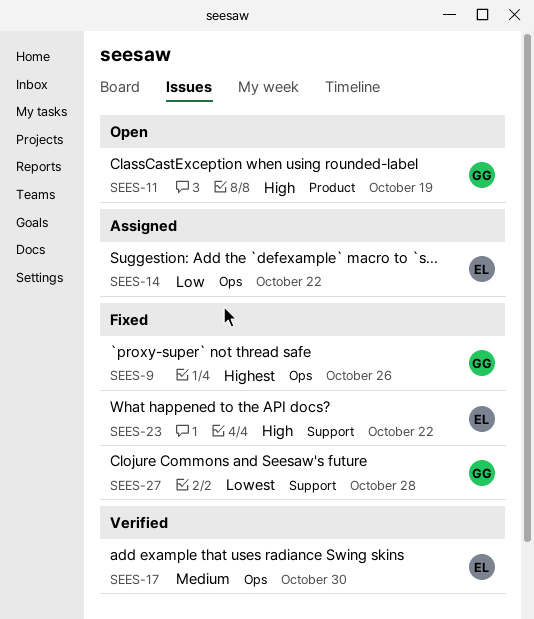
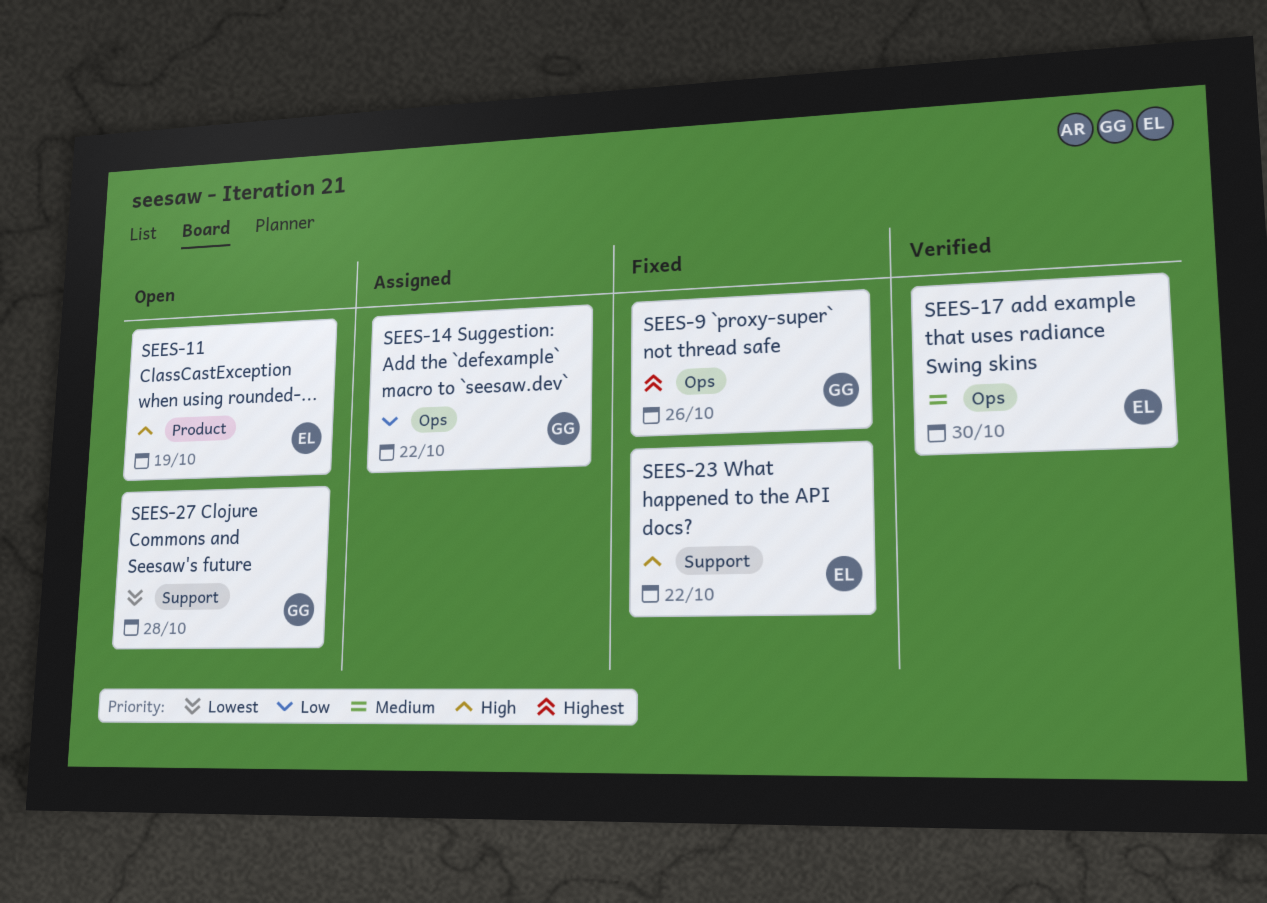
SEES-11, owner: GG -> EL
SEES-14, owner: EL -> GG
SEES-27, status: Fixed -> Open

